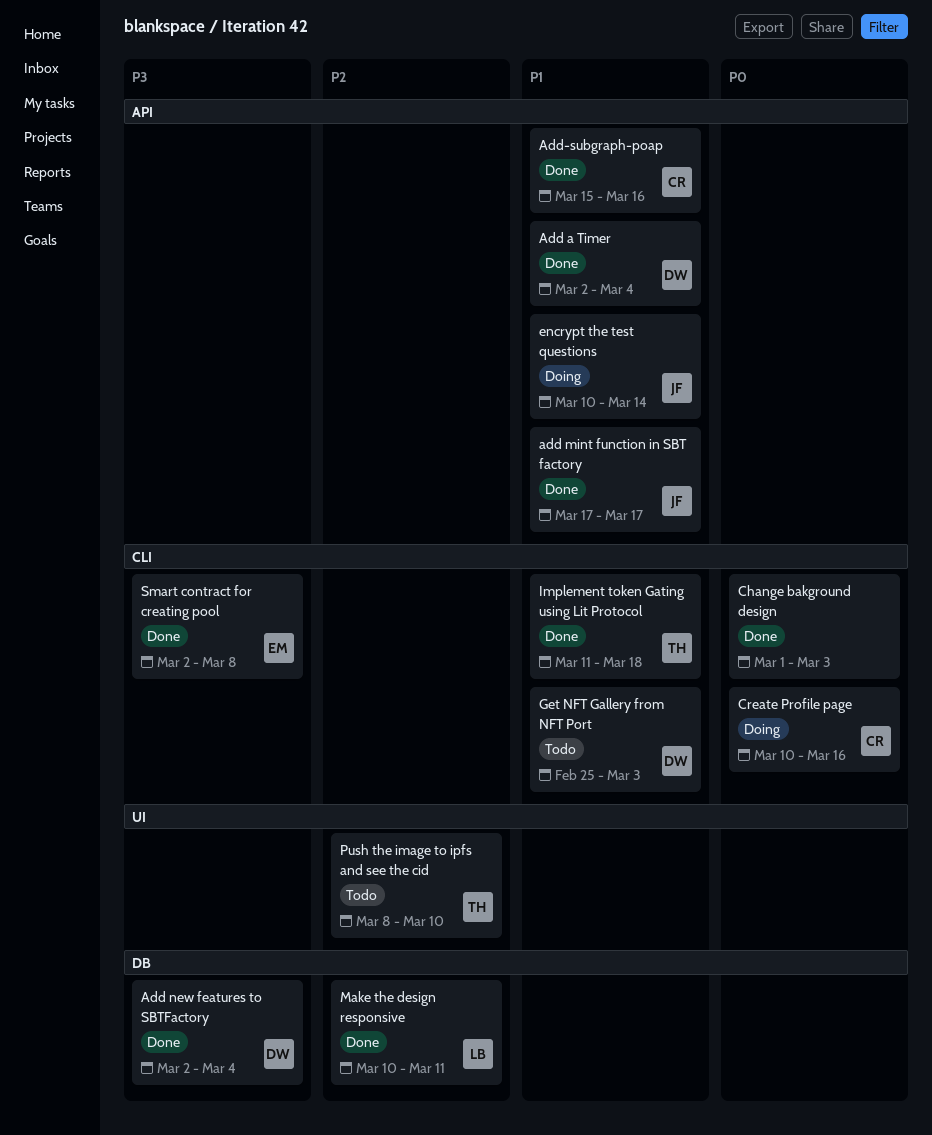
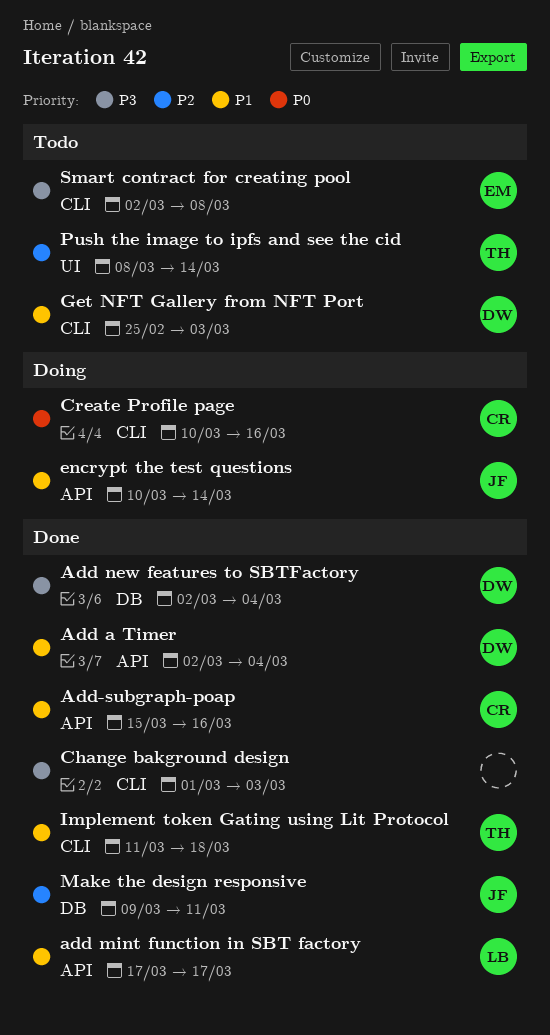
add mint function in SBT factory, owner: JF -> LB
Change bakground design, priority: P0 -> P3
Make the design responsive, owner: LB -> JF
Make the design responsive, start: Mar 10 -> Mar 9
Push the image to ipfs and see the cid, due: Mar 10 -> Mar 14
Smart contract for creating pool, status: Done -> Todo

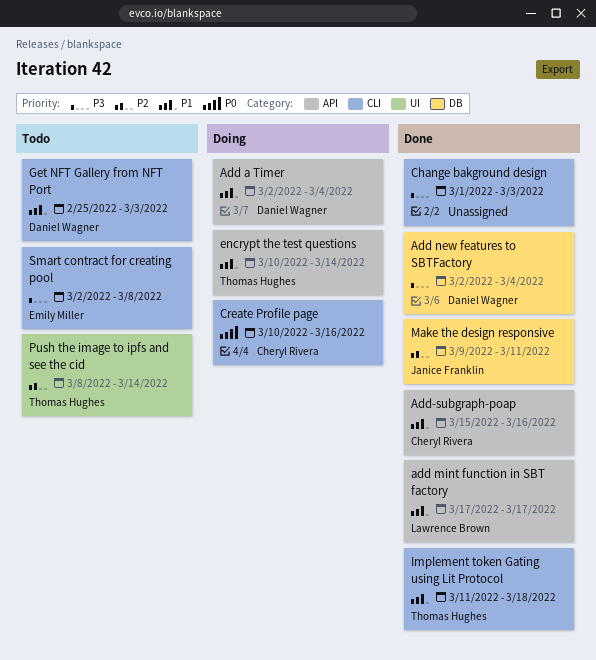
Add a Timer, status: Done -> Doing
encrypt the test questions, owner: Janice Franklin -> Thomas Hughes

